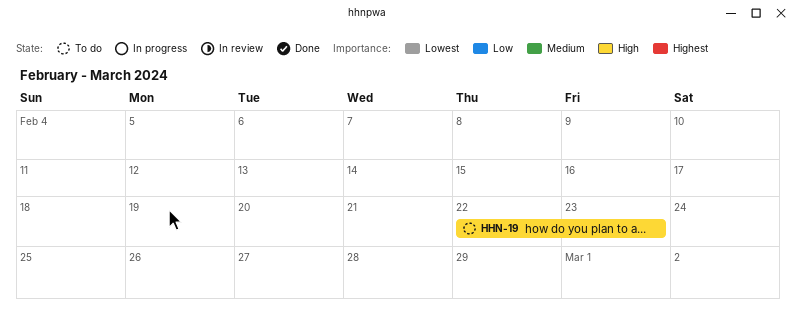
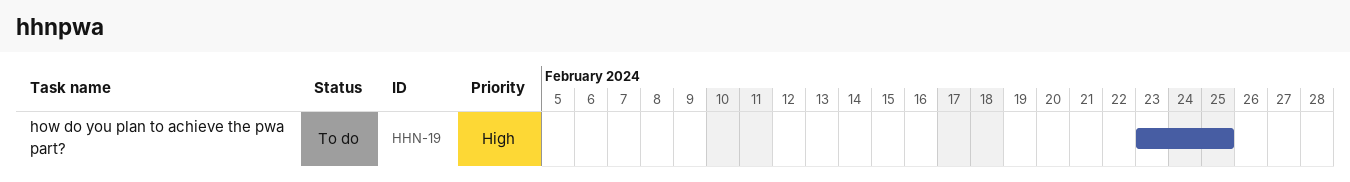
HHN-19, start: Feb 22 -> Feb 23
HHN-19, due: Feb 23 -> Feb 25

